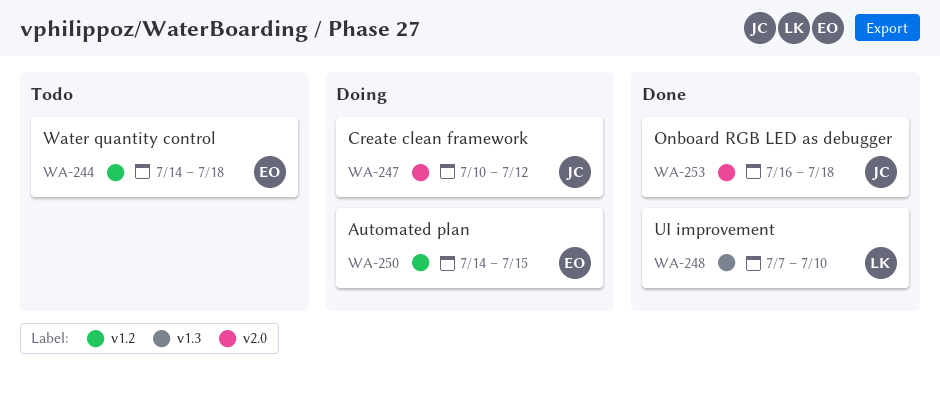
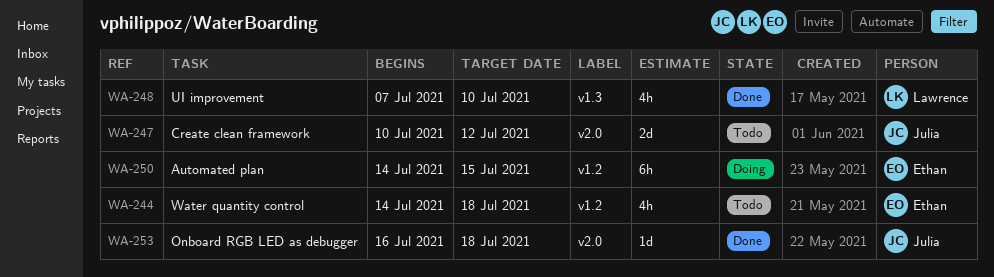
WA-247, status: Doing -> Todo

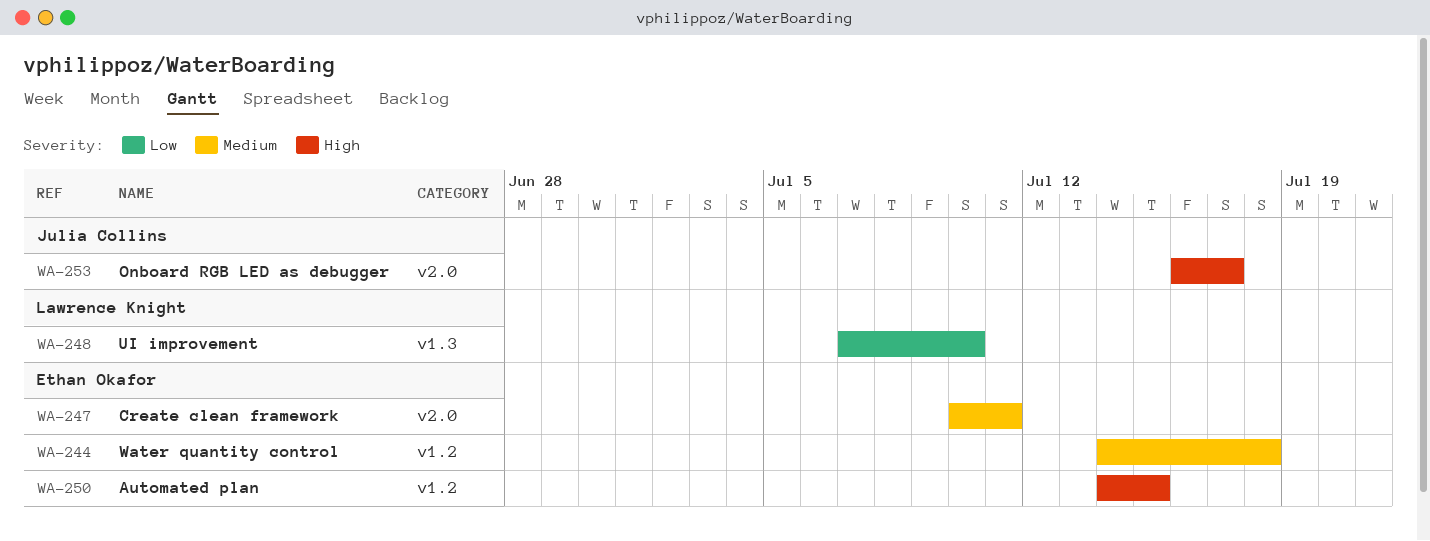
WA-247, owner: Julia Collins -> Ethan Okafor
WA-247, due: Jul 12 -> Jul 11
WA-253, due: Jul 18 -> Jul 17

